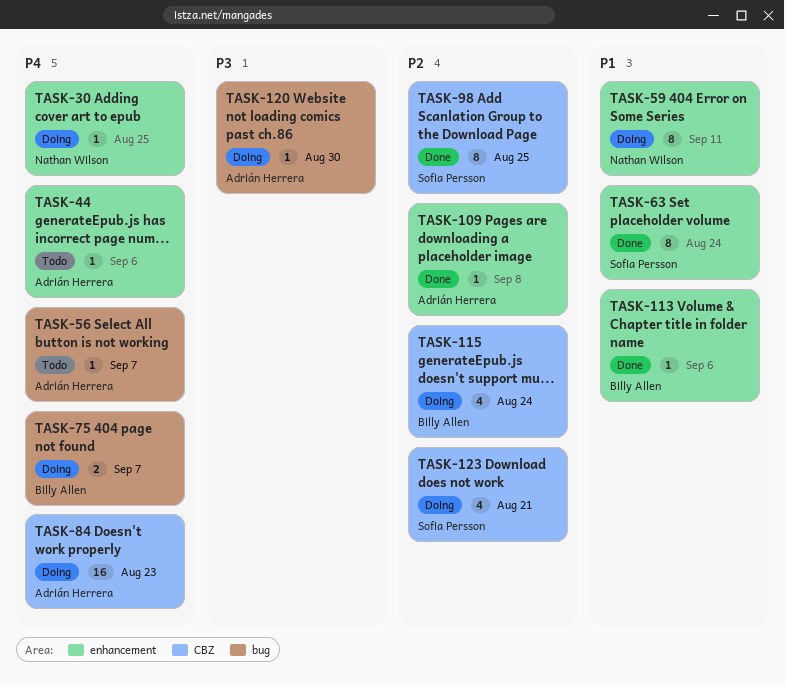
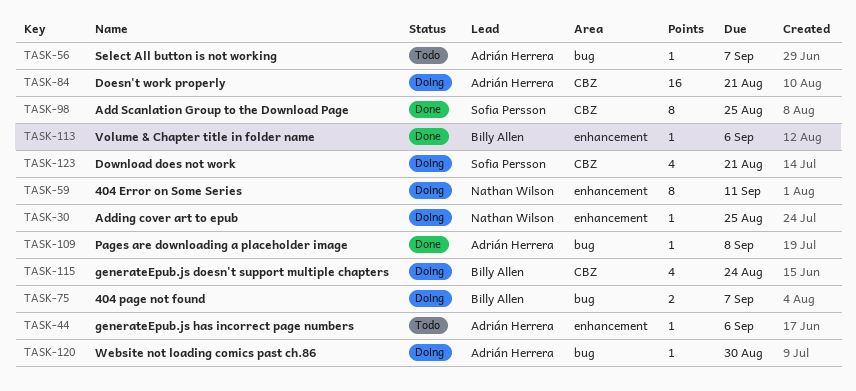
TASK-63: present -> none
TASK-84, due: Aug 23 -> Aug 21
TASK-109, label: enhancement -> bug

